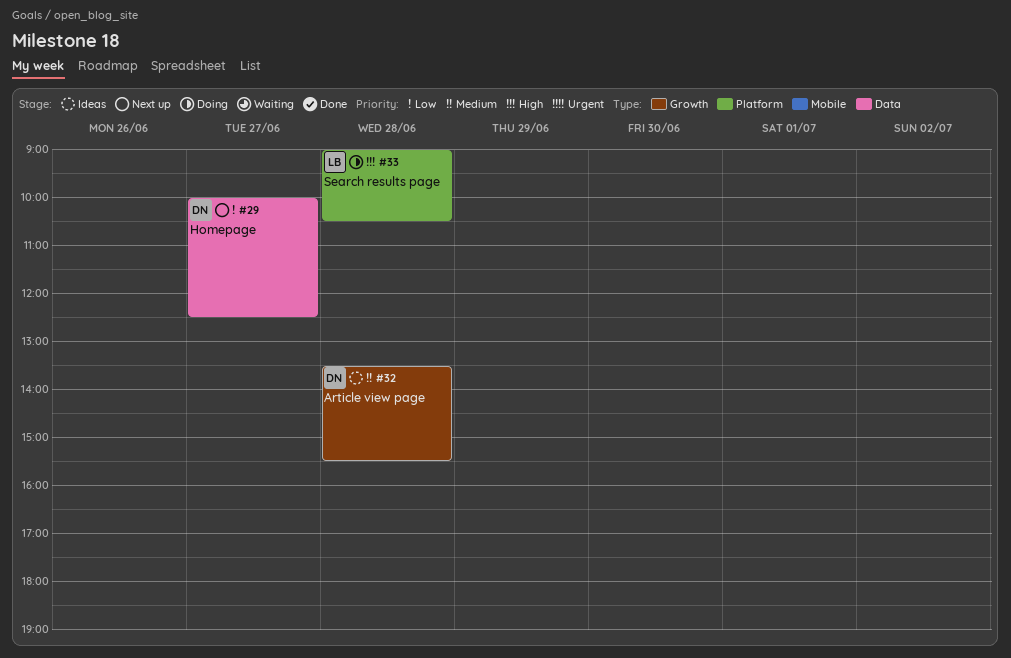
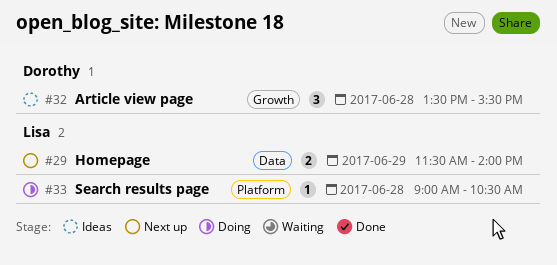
#29, owner: Dorothy -> Lisa
#29, day: Jun 27 -> Jun 29
#29, begins: 10:00 -> 11:30
#29, ends: 12:30 -> 14:00

